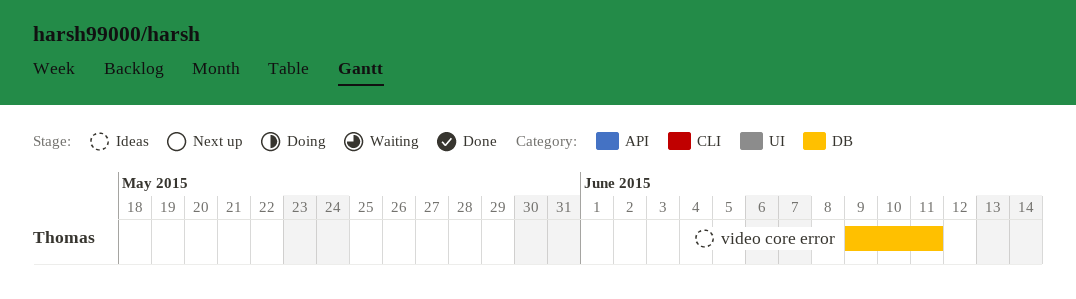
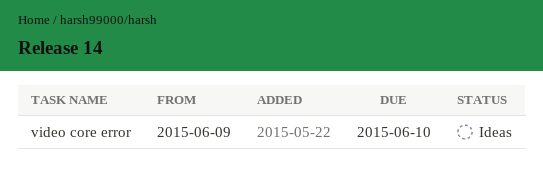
video core error, due: Jun 11 -> Jun 10

